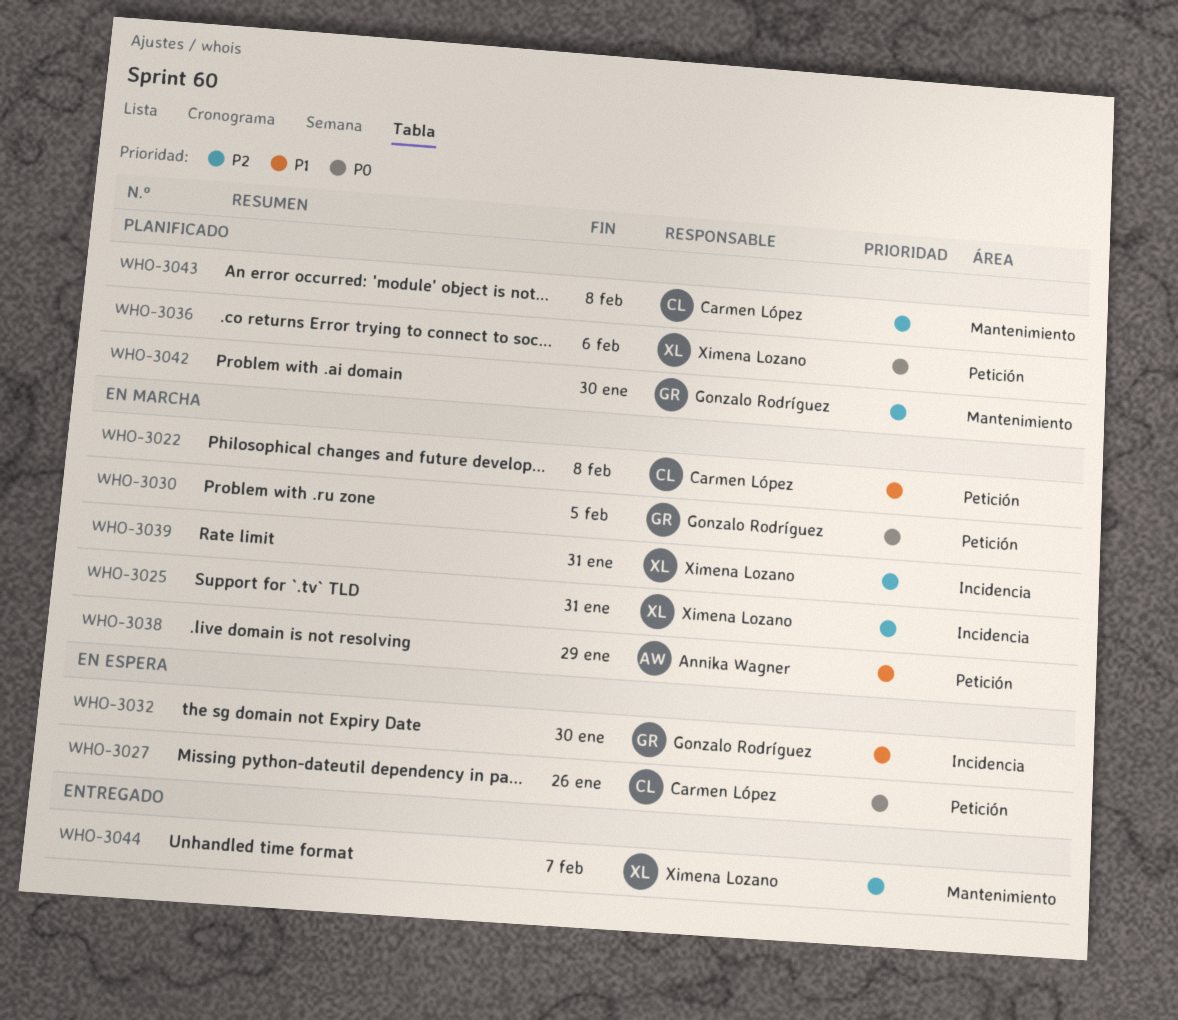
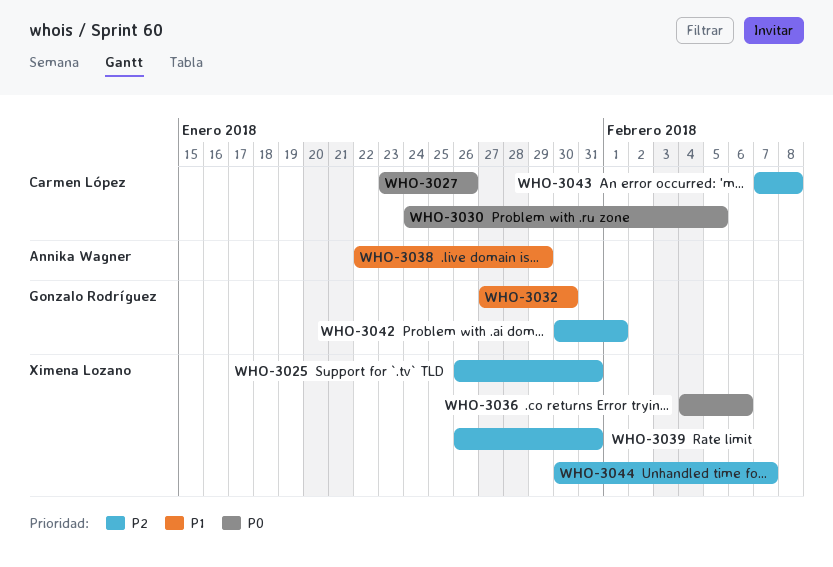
WHO-3022: present -> none
WHO-3030, owner: Gonzalo Rodríguez -> Carmen López
WHO-3042, due: Jan 30 -> Feb 1

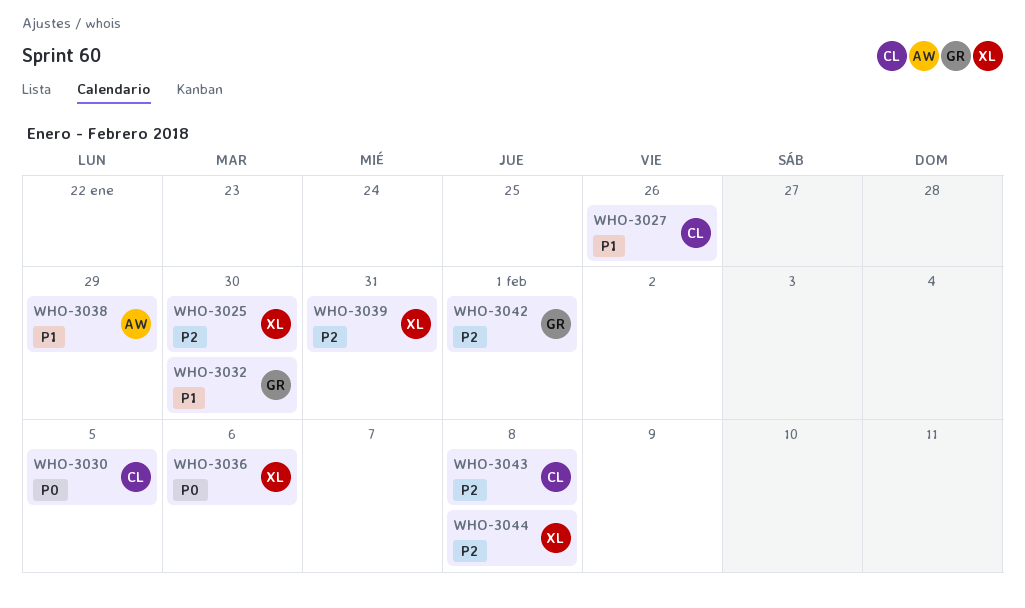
WHO-3025, due: Jan 31 -> Jan 30
WHO-3027, priority: P0 -> P1
WHO-3044, due: Feb 7 -> Feb 8

